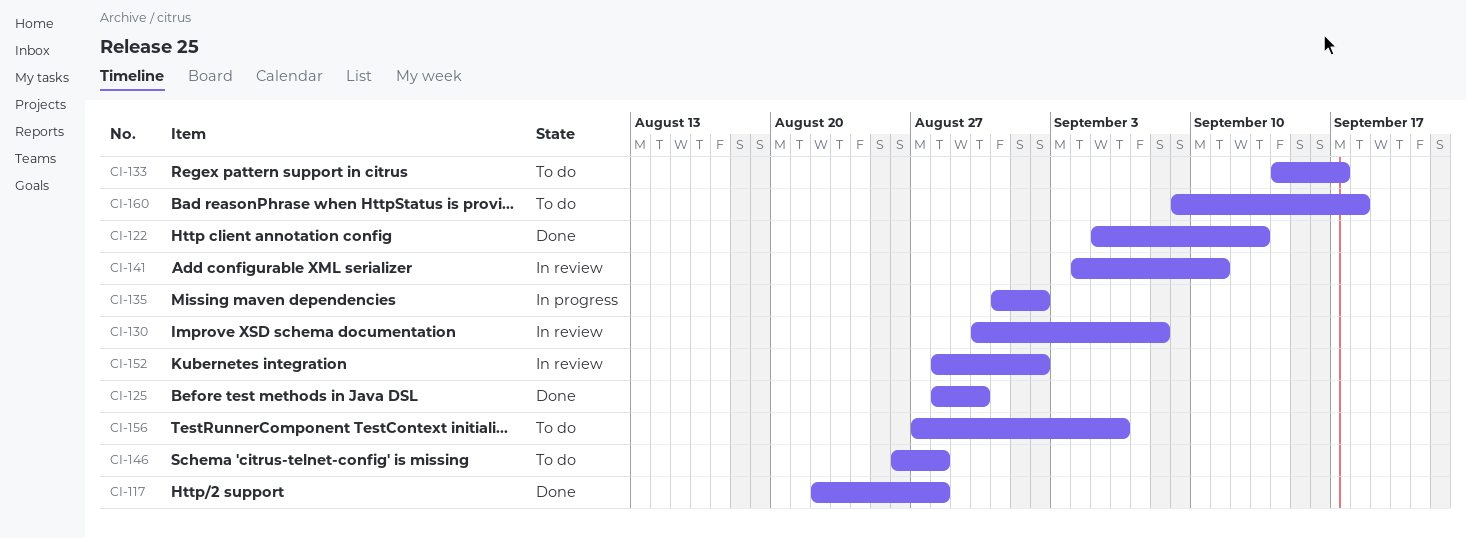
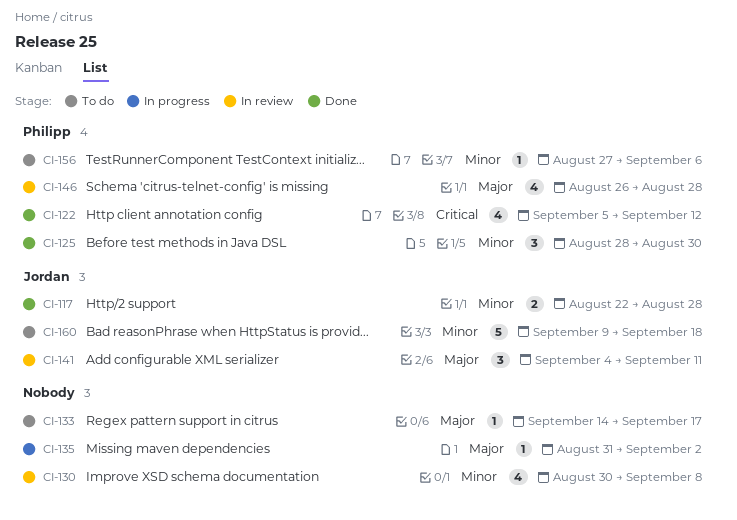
CI-122, due: Sep 13 -> Sep 12
CI-146, status: To do -> In review
CI-152: present -> none

